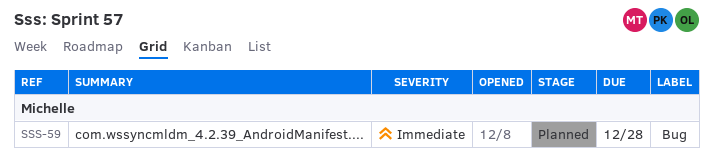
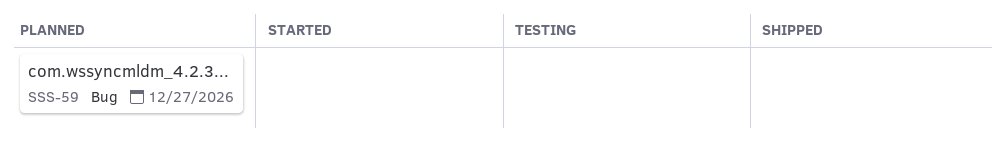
SSS-59, due: Dec 28 -> Dec 27

